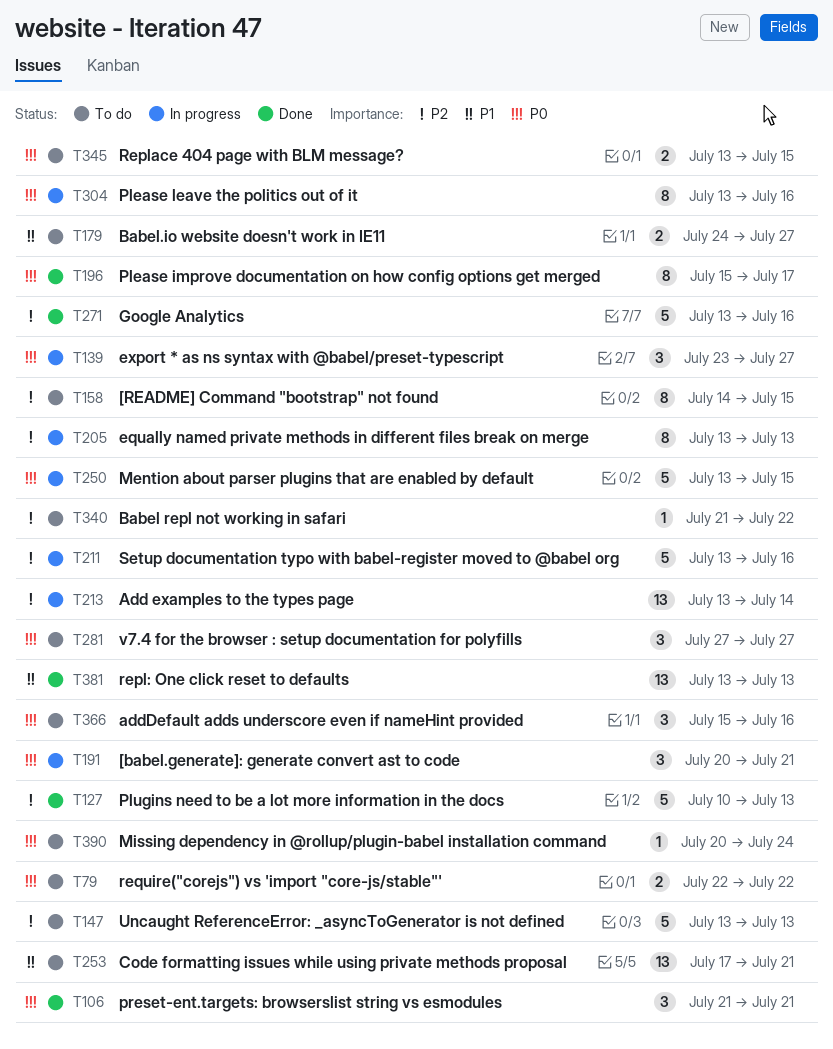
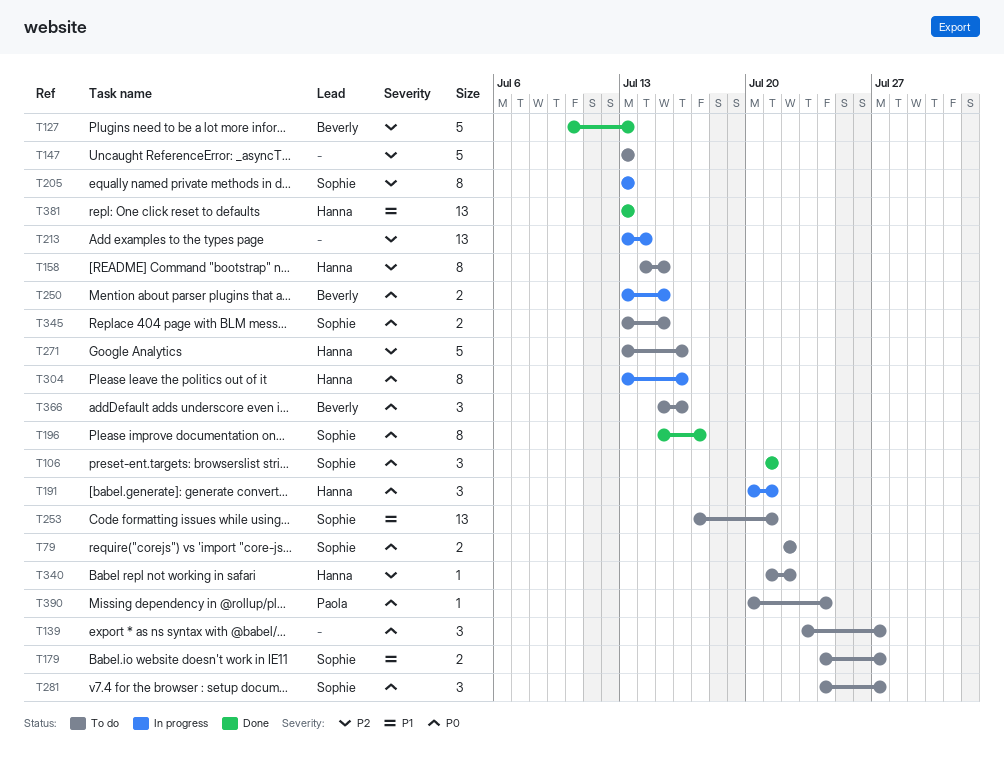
T139, status: In progress -> To do
T211: present -> none
T250, estimate: 5 -> 2
T271, status: Done -> To do
T281, start: Jul 27 -> Jul 24

